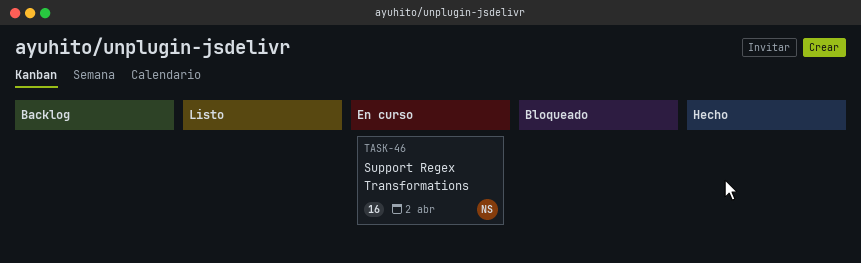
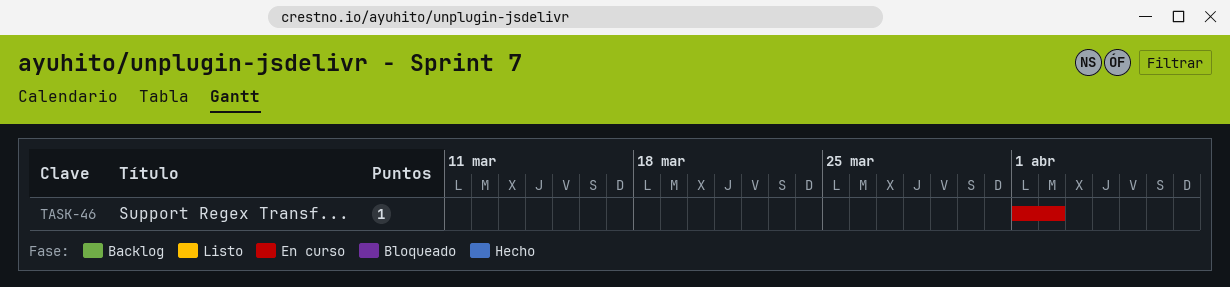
TASK-46, estimate: 16 -> 1

